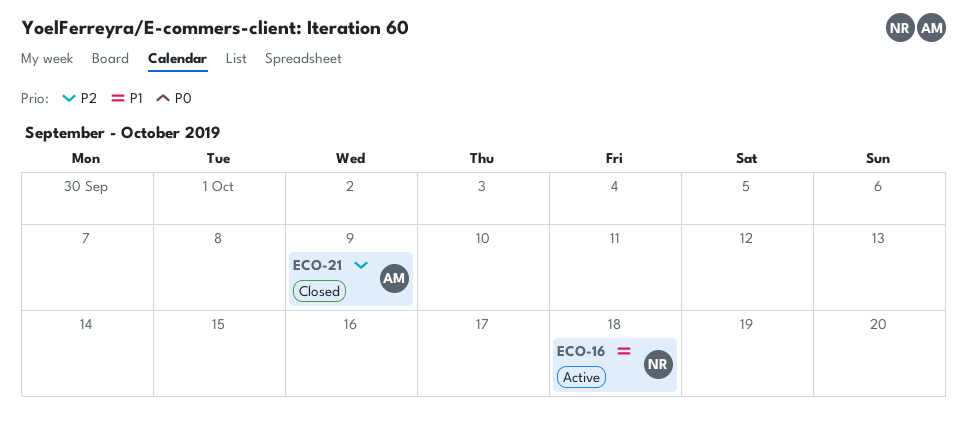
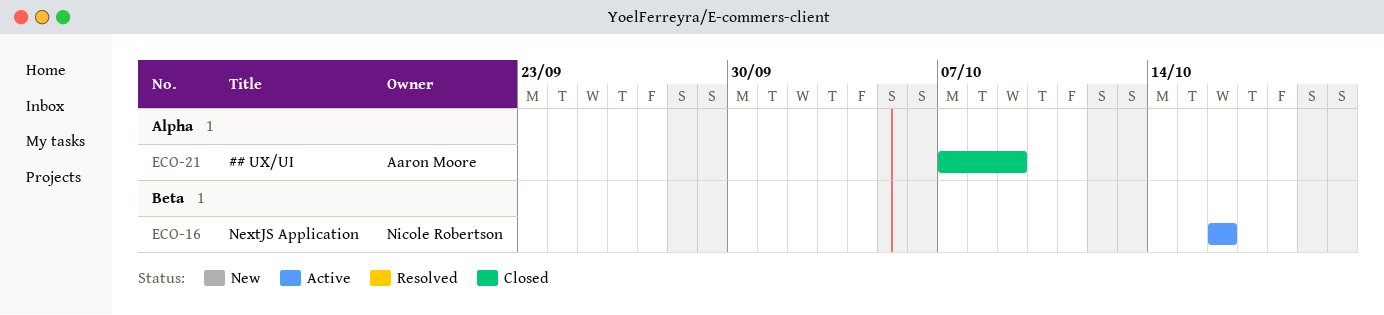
ECO-16, due: Oct 18 -> Oct 16

